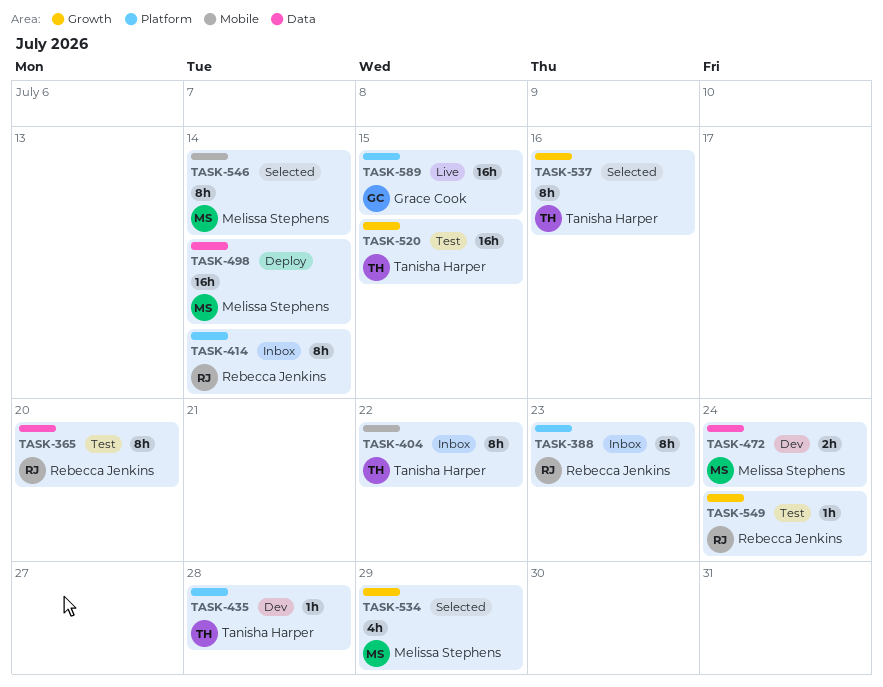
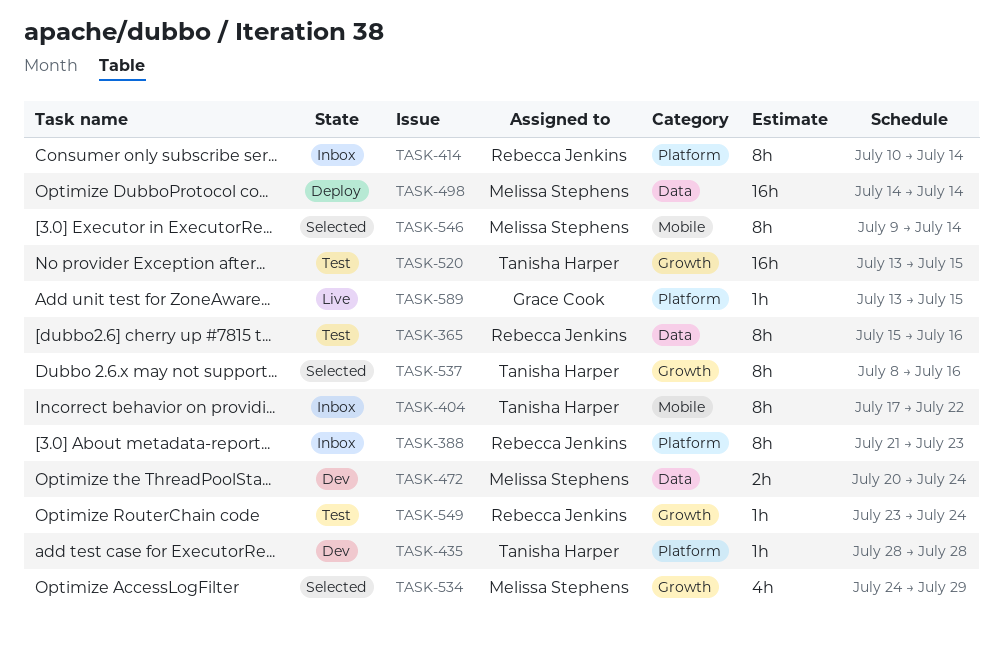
TASK-365, due: Jul 20 -> Jul 16
TASK-589, estimate: 16h -> 1h

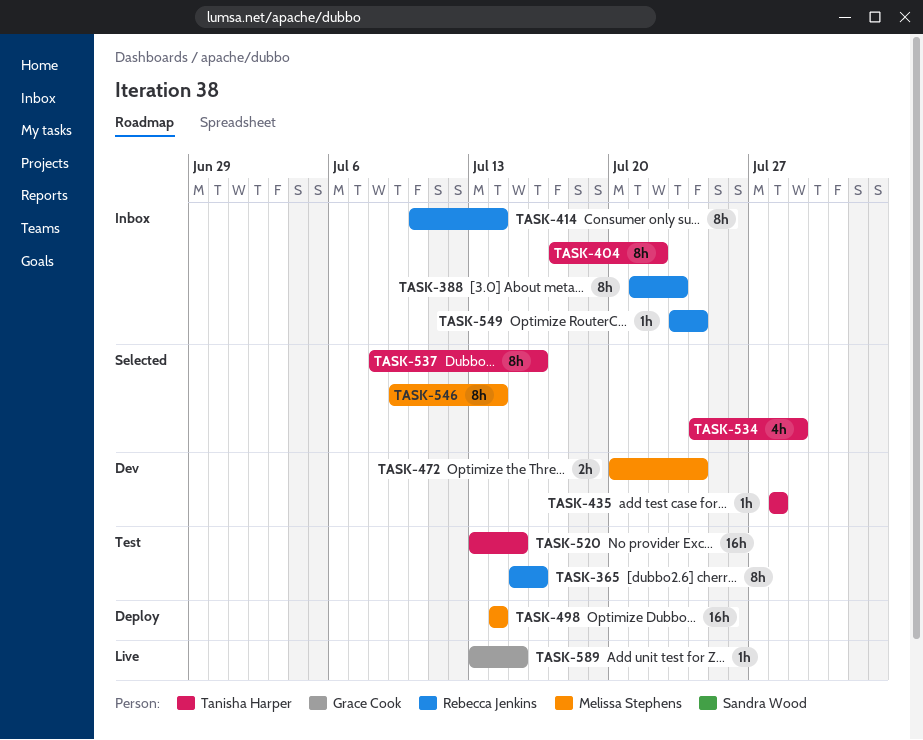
TASK-534, owner: Melissa Stephens -> Tanisha Harper
TASK-549, status: Test -> Inbox

